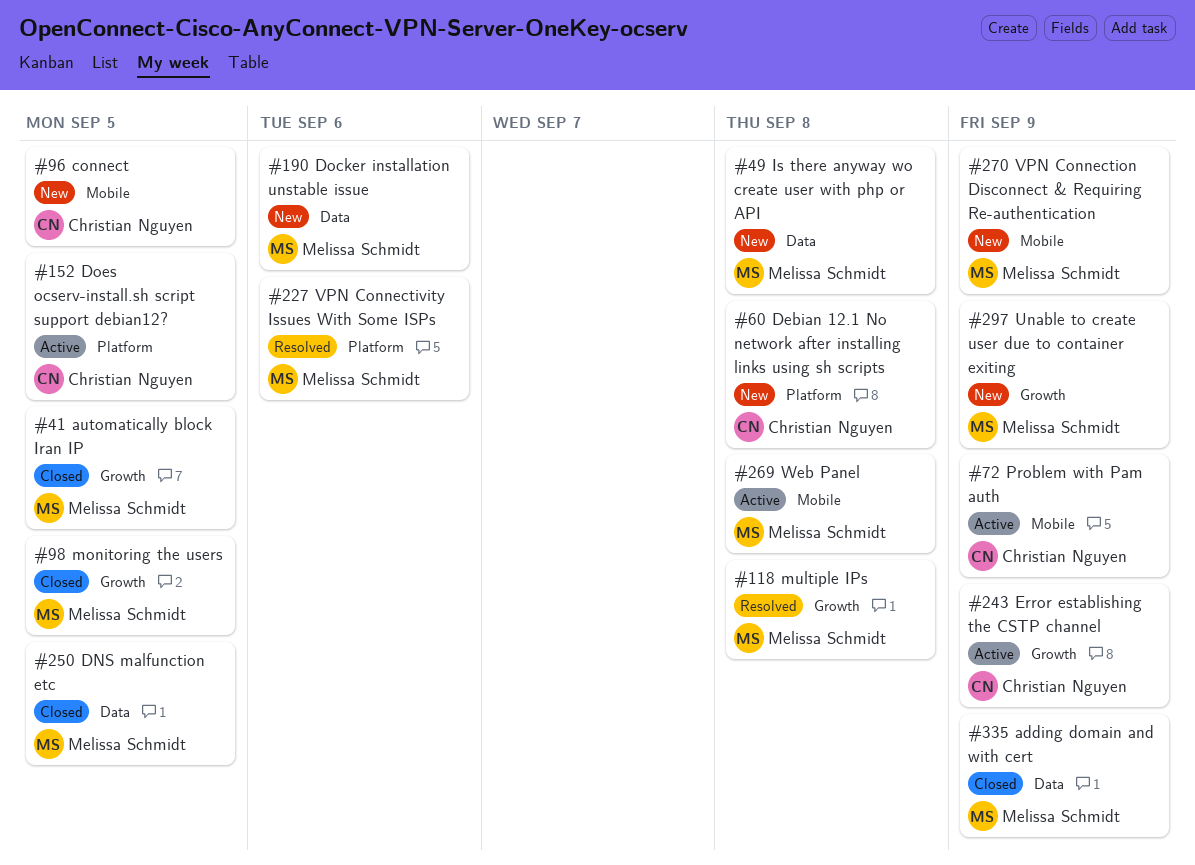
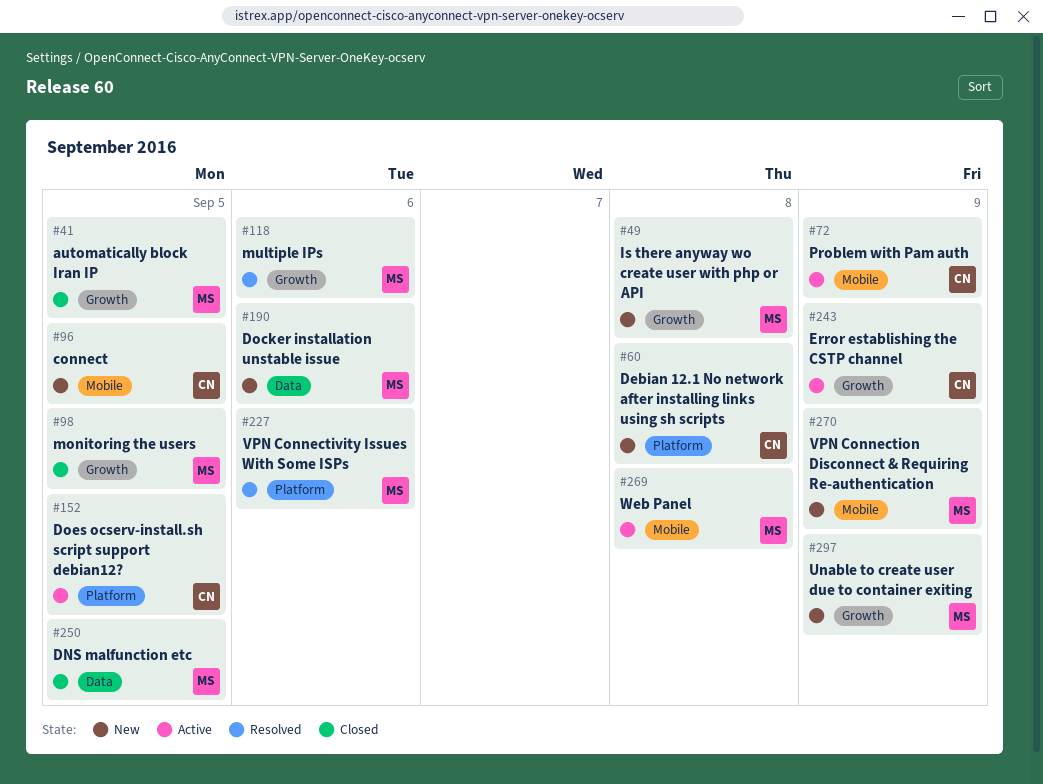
#49, label: Data -> Growth
#118, due: Sep 8 -> Sep 6
#335: present -> none

